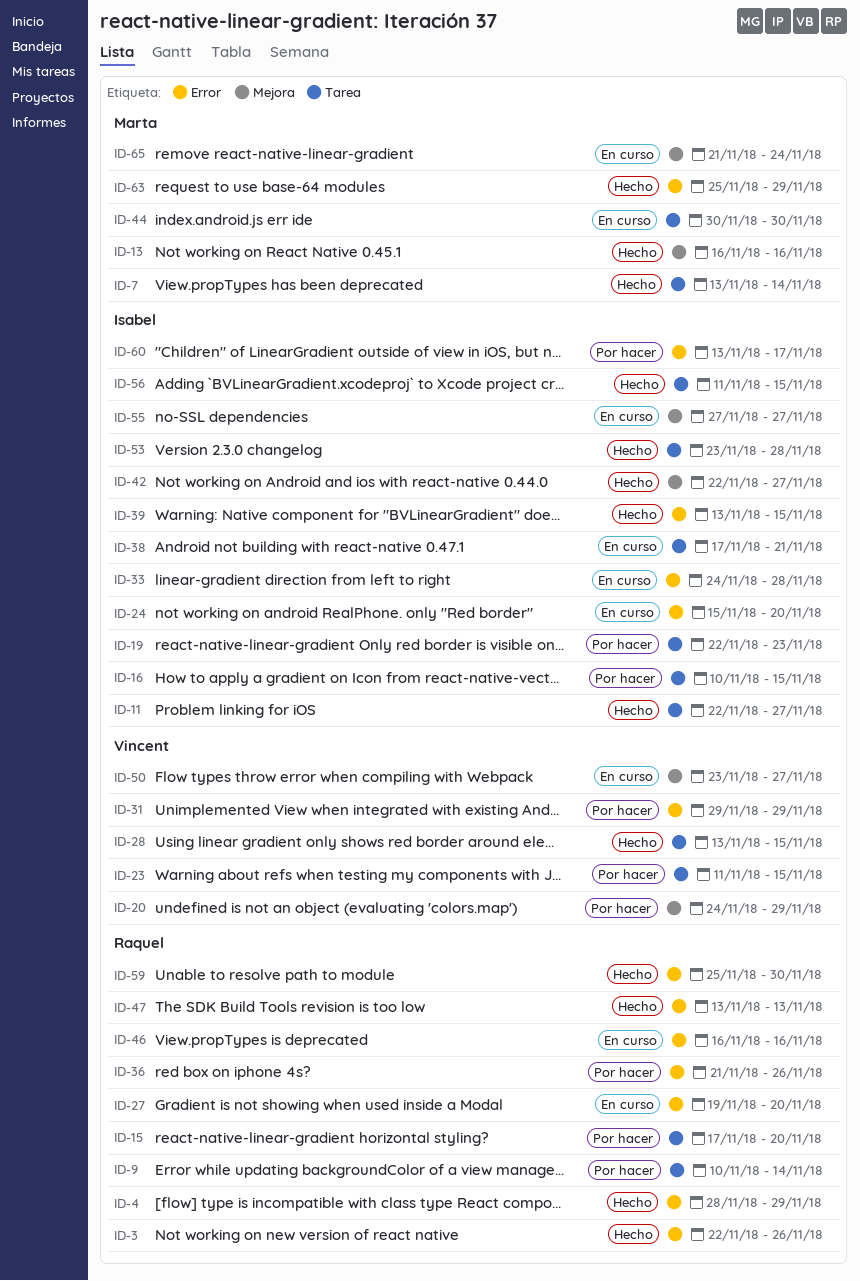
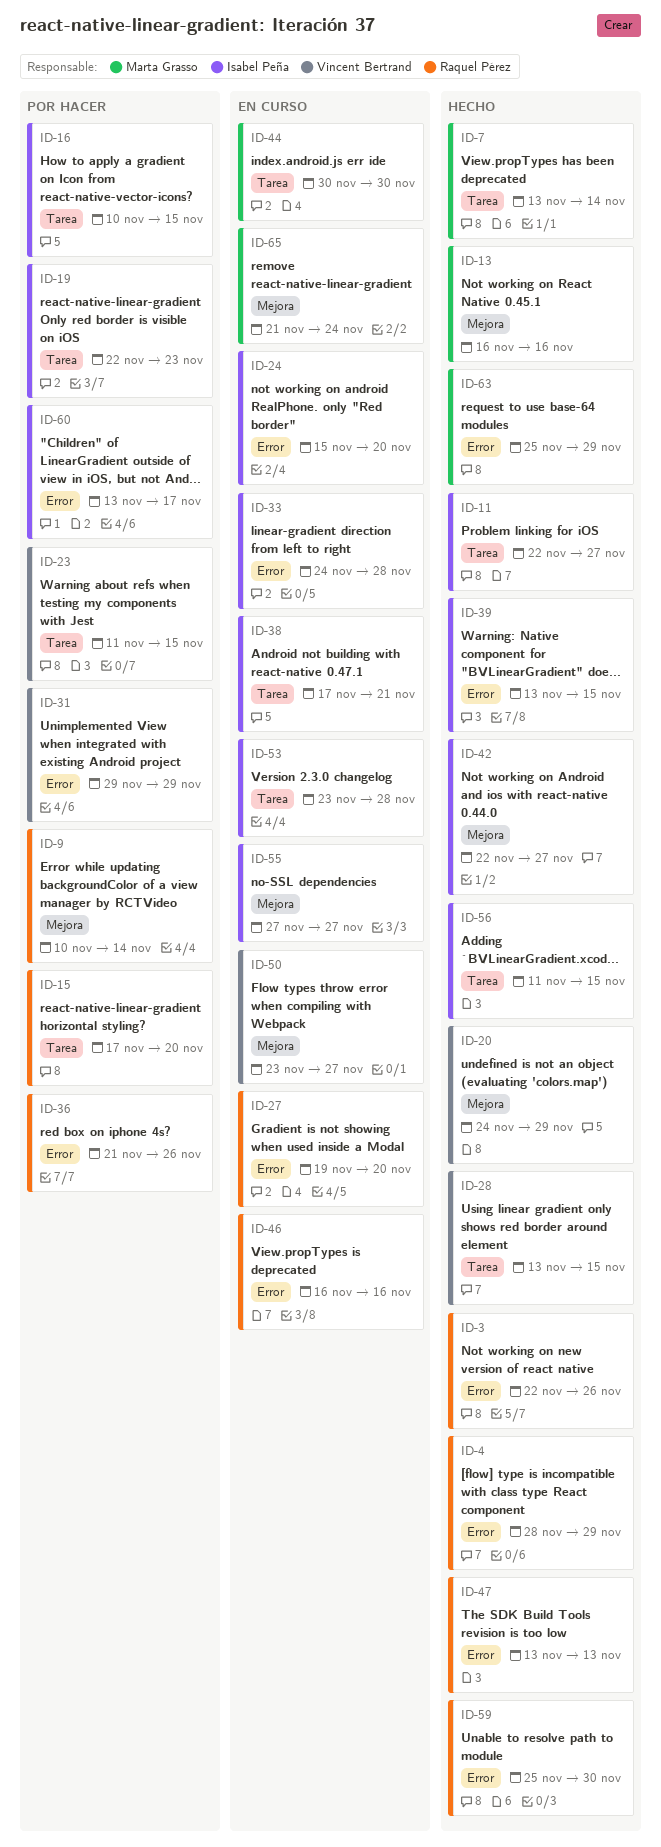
ID-9, label: Tarea -> Mejora
ID-20, status: Por hacer -> Hecho
ID-53, status: Hecho -> En curso

